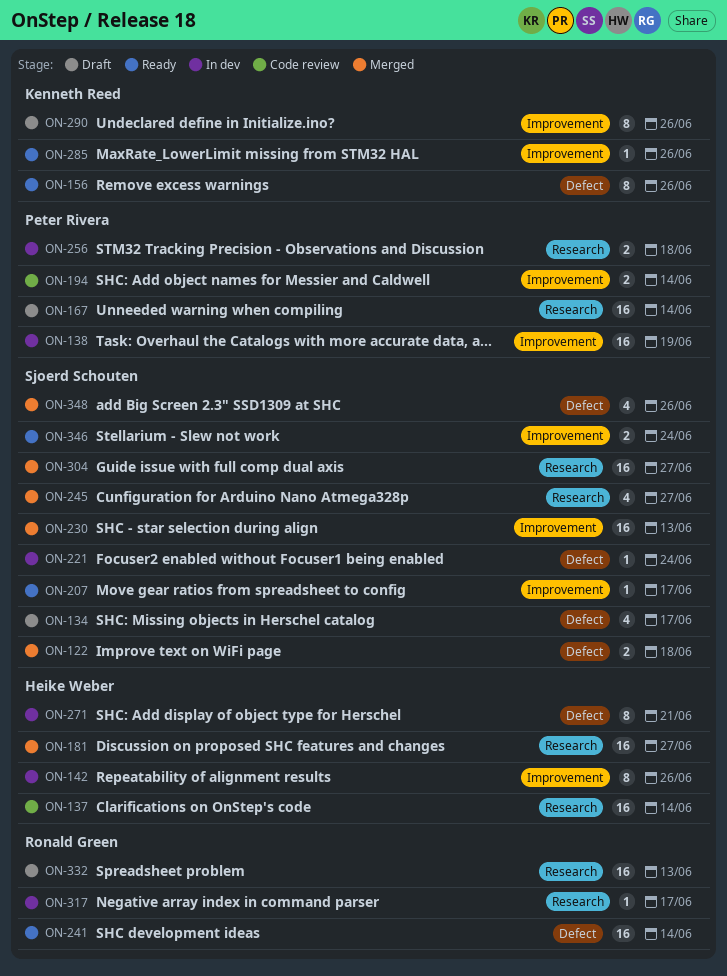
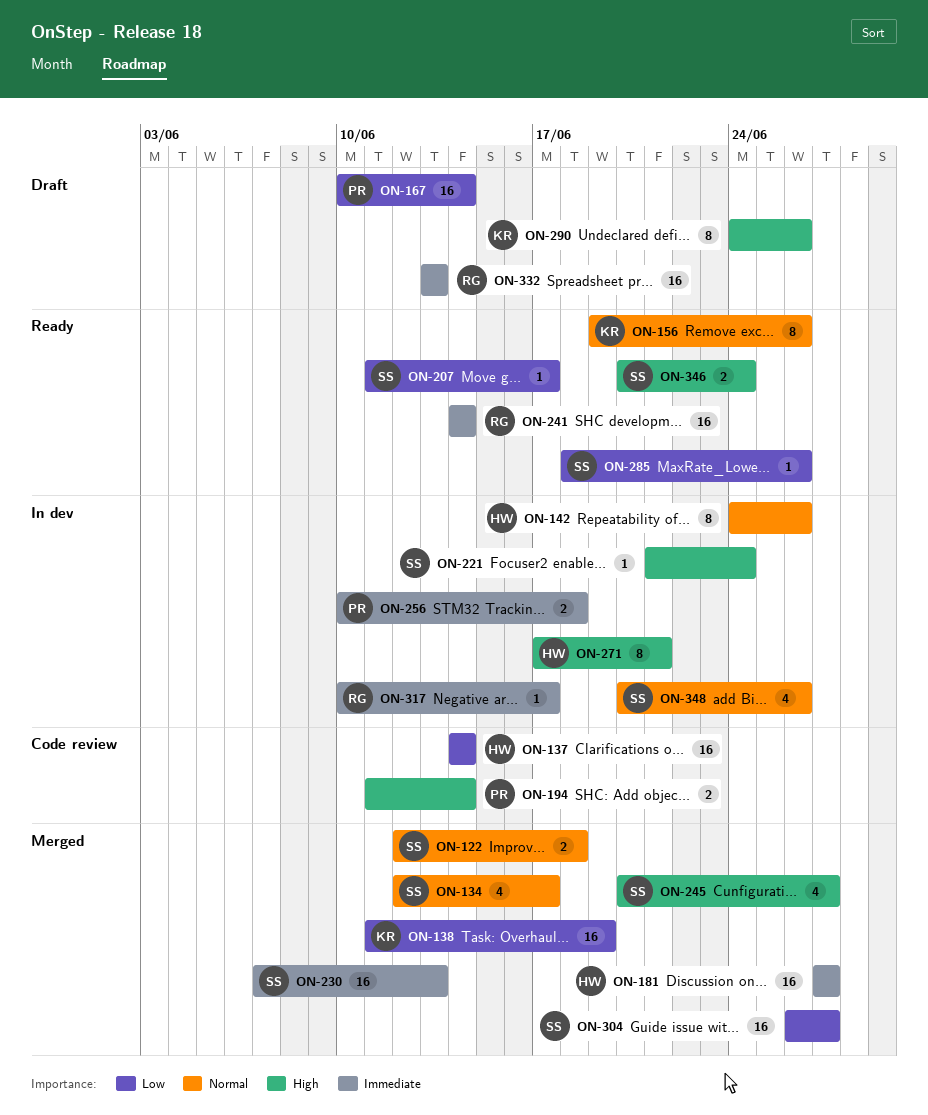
ON-134, status: Draft -> Merged
ON-138, status: In dev -> Merged
ON-138, owner: Peter Rivera -> Kenneth Reed
ON-285, owner: Kenneth Reed -> Sjoerd Schouten
ON-348, status: Merged -> In dev

